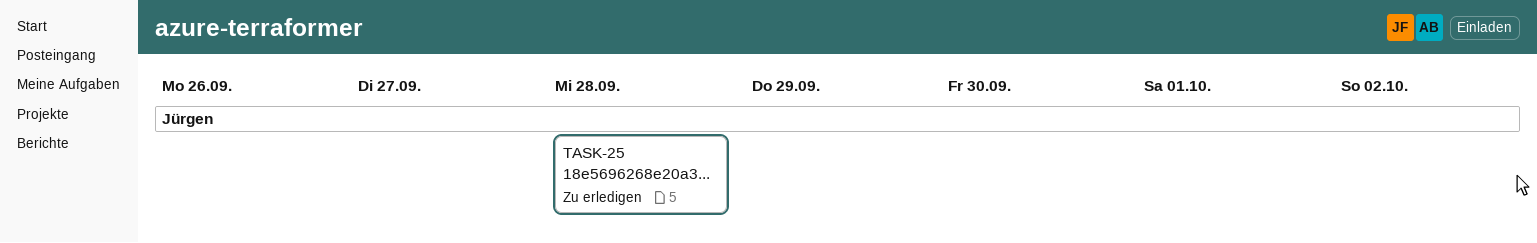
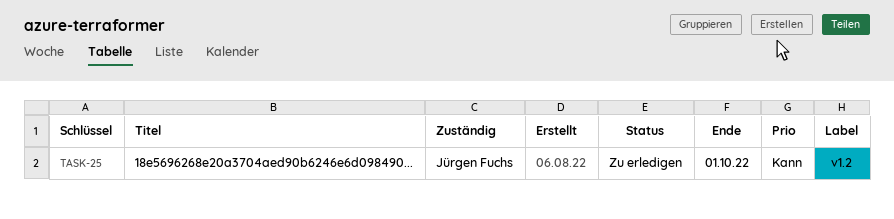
TASK-25, due: Sep 28 -> Oct 1

